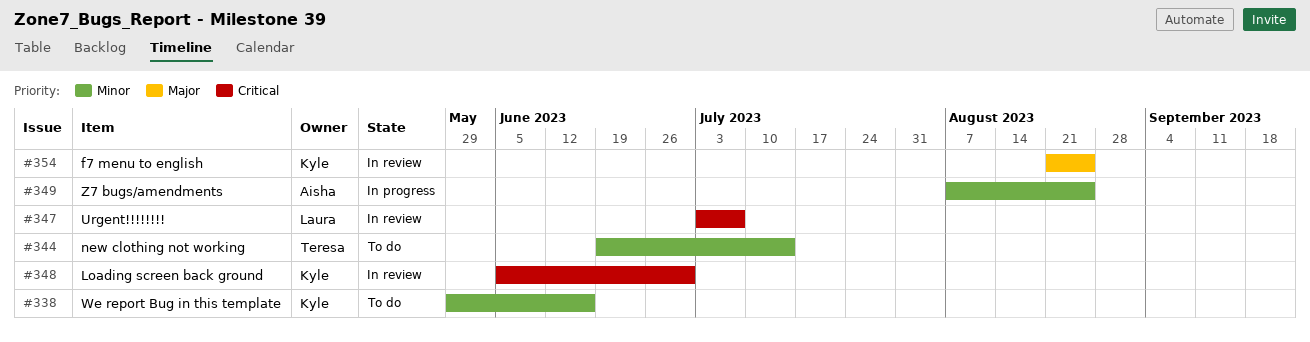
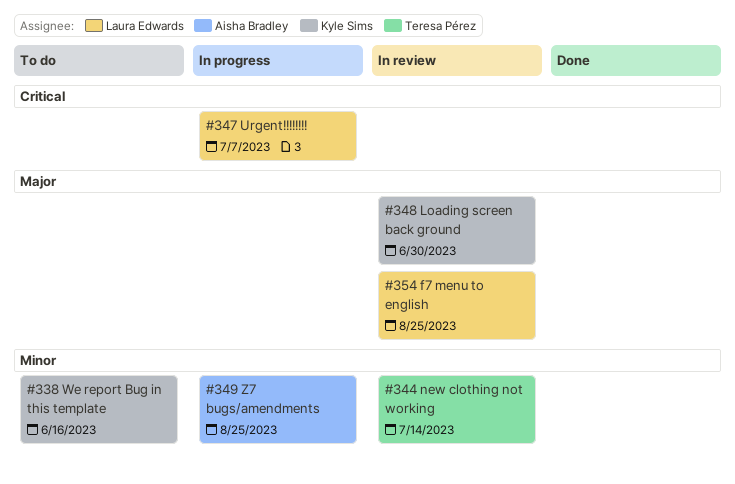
#344, status: To do -> In review
#347, status: In review -> In progress
#348, priority: Critical -> Major
#354, owner: Kyle Sims -> Laura Edwards

